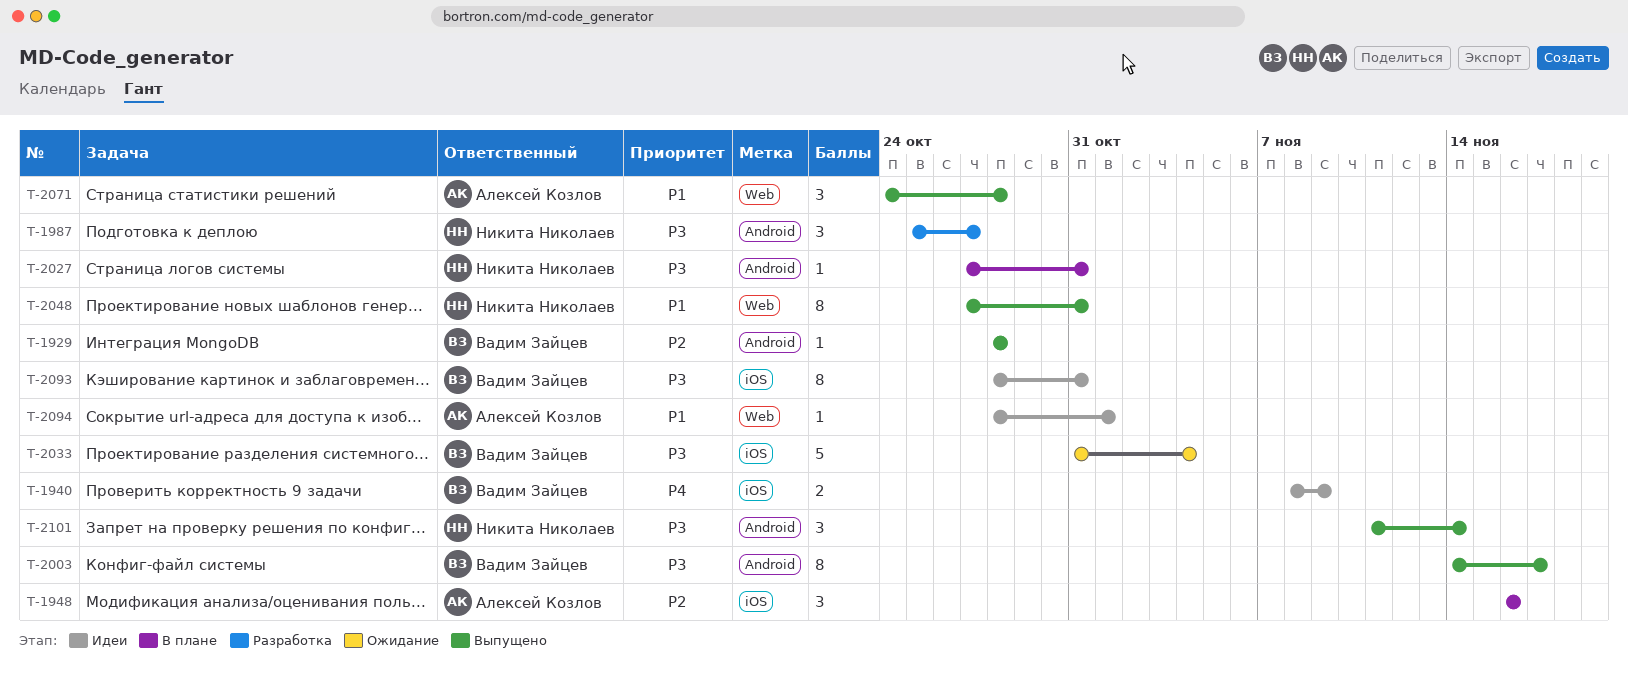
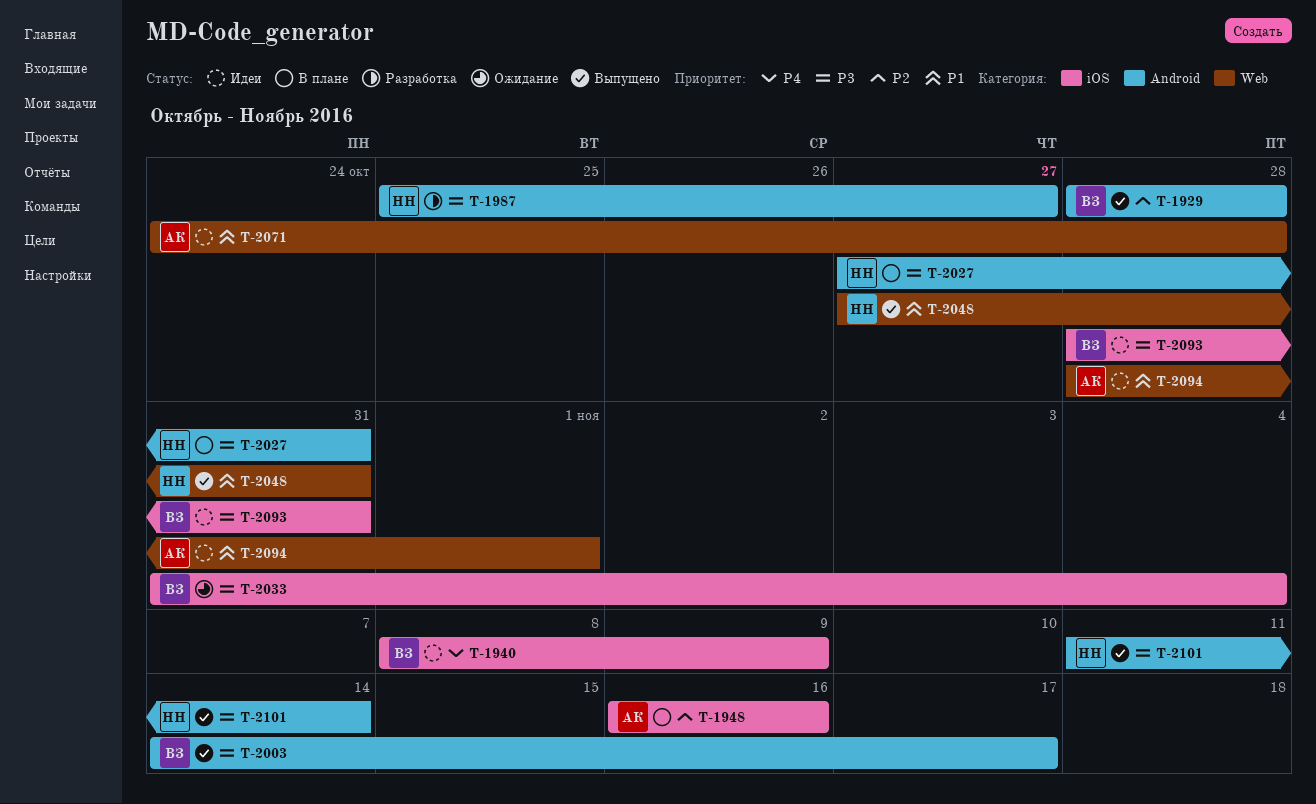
T-2071, status: Выпущено -> Идеи

